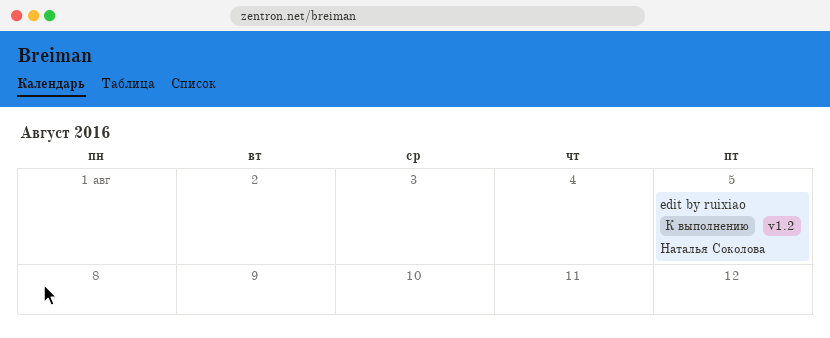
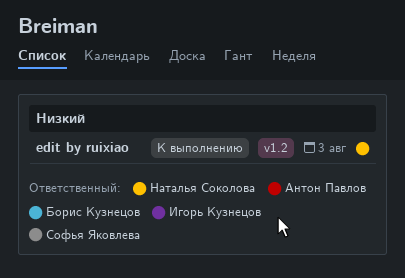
edit by ruixiao, due: Aug 5 -> Aug 3

